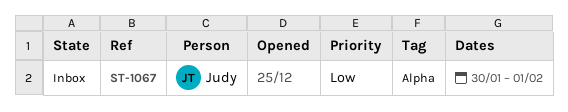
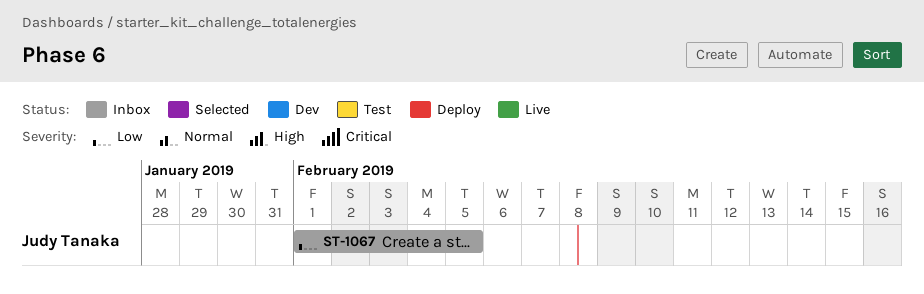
ST-1067, start: Jan 30 -> Feb 1
ST-1067, due: Feb 1 -> Feb 5

